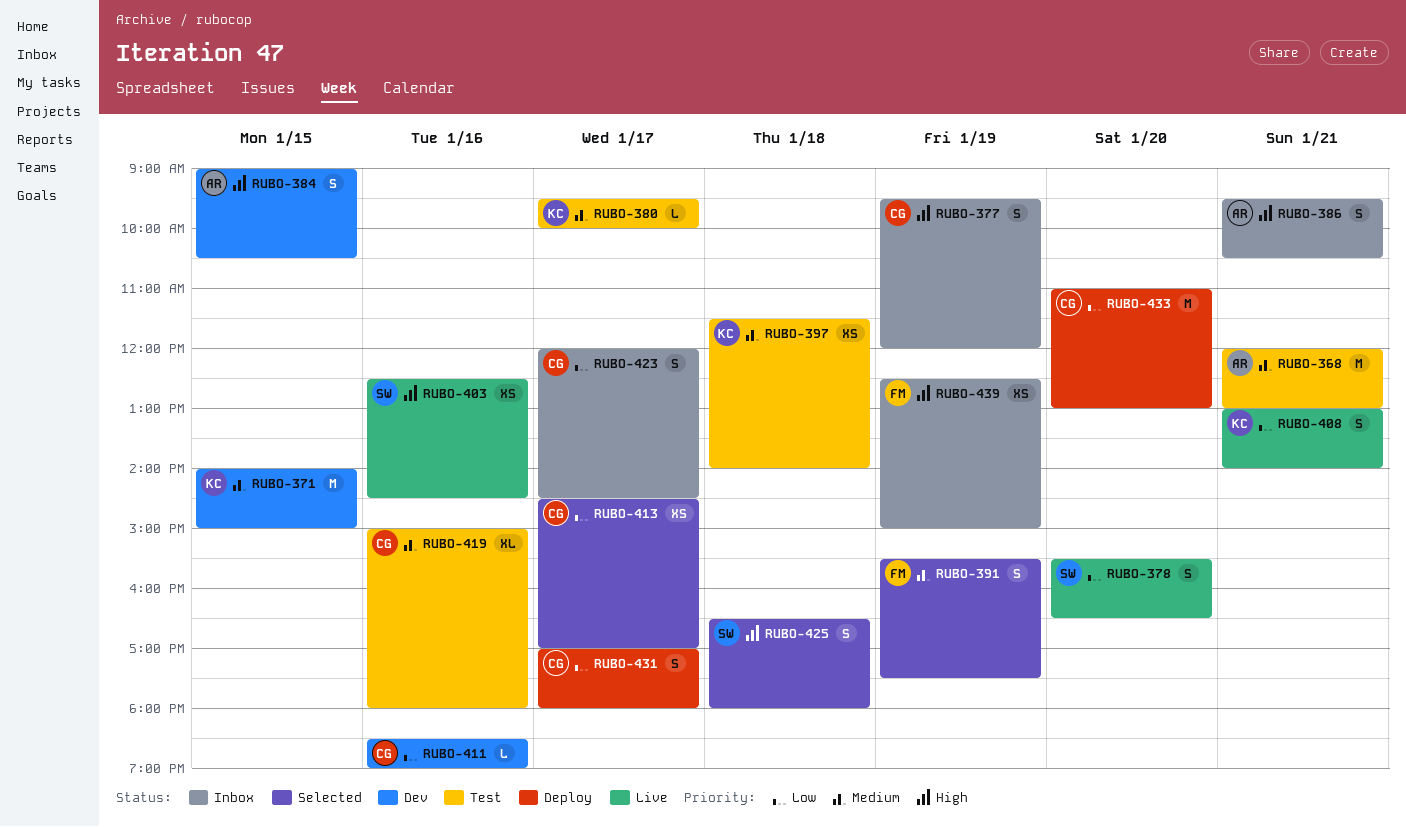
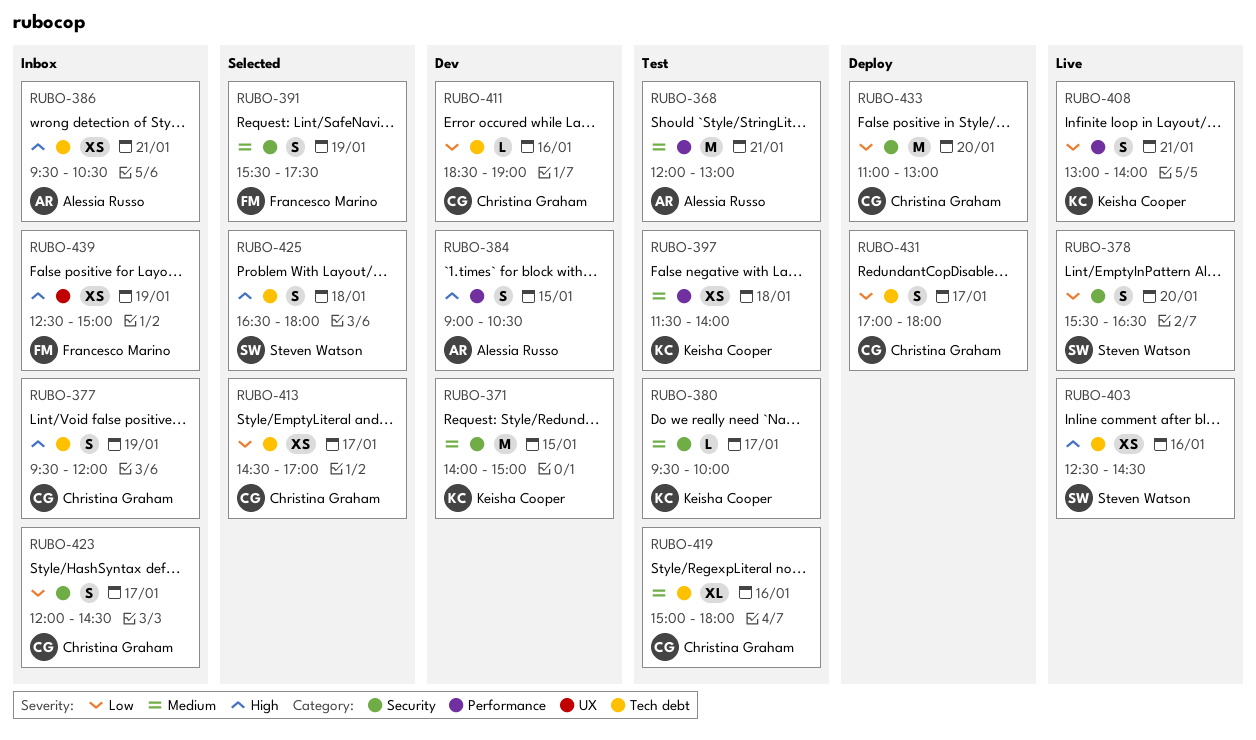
RUBO-386, estimate: S -> XS

